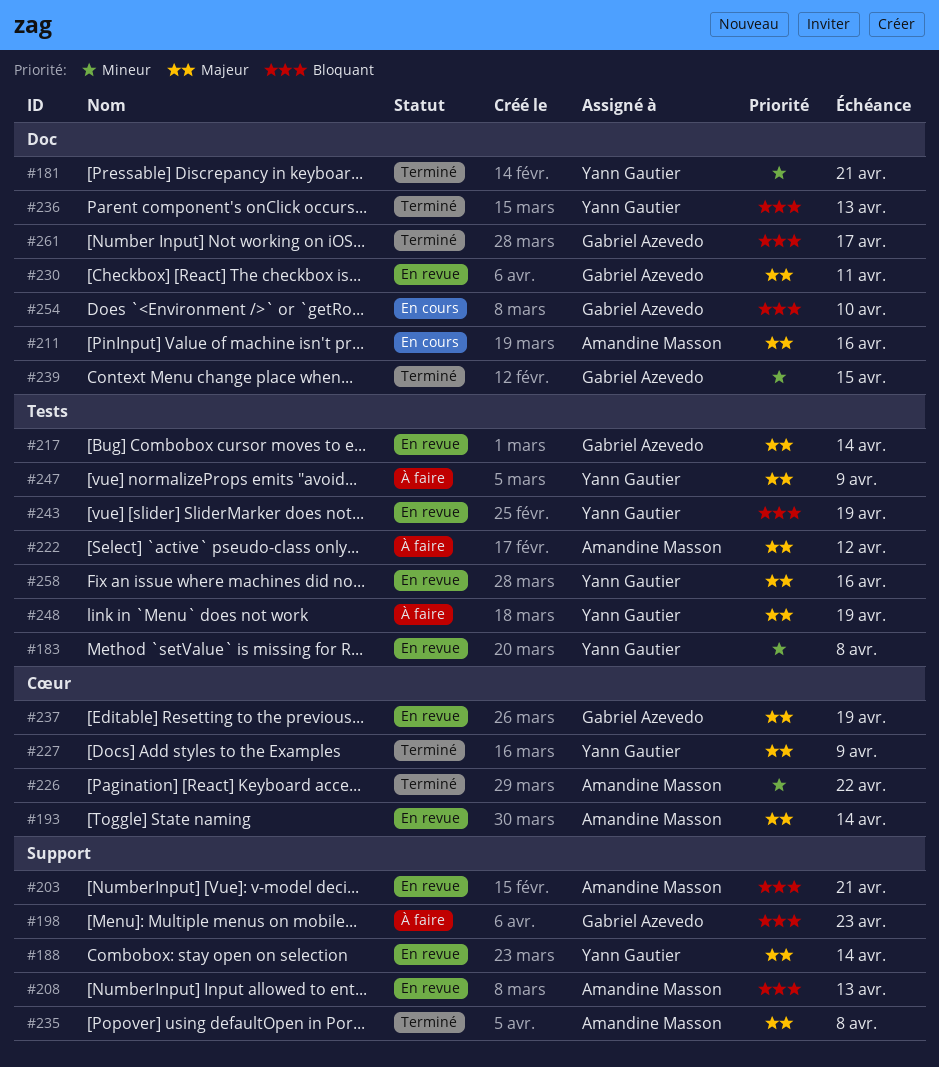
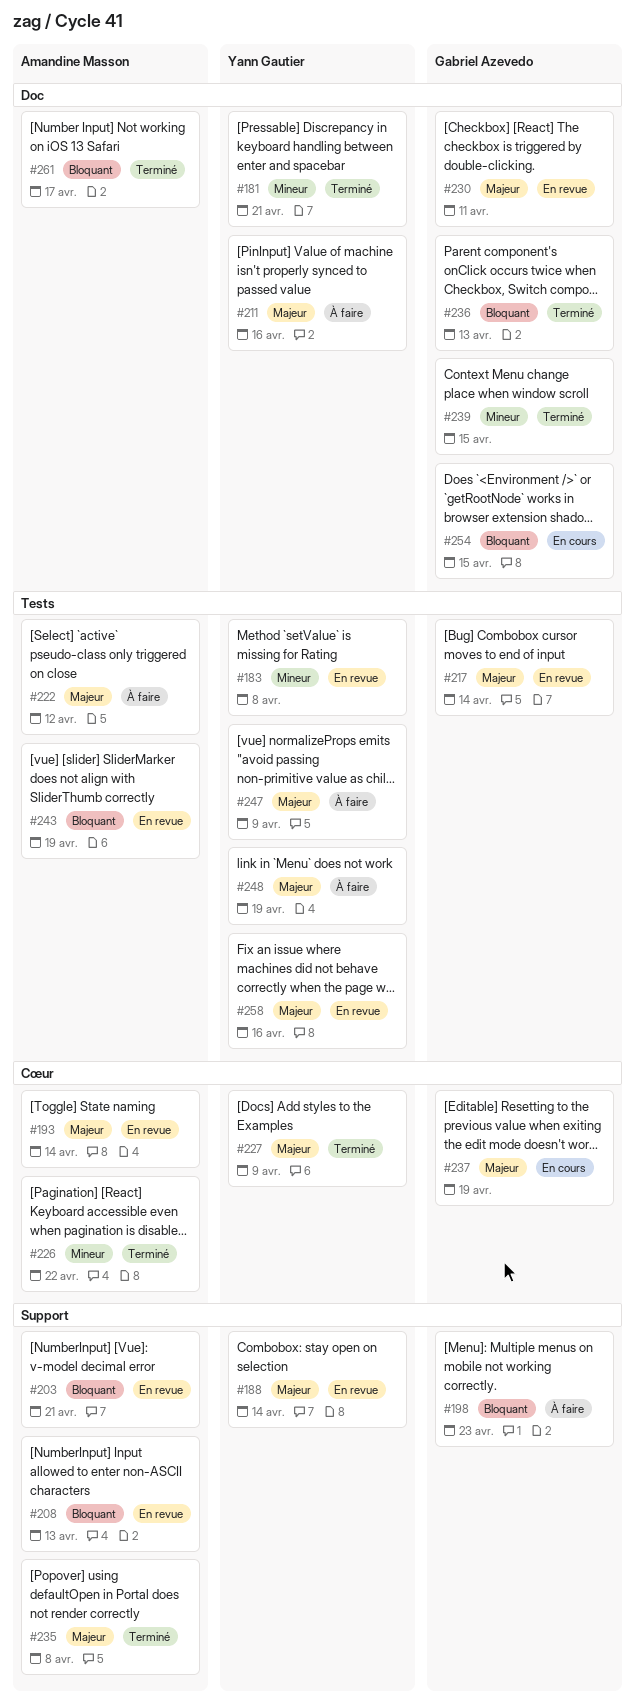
#211, status: En cours -> À faire
#211, owner: Amandine Masson -> Yann Gautier
#236, owner: Yann Gautier -> Gabriel Azevedo
#237, status: En revue -> En cours
#243, owner: Yann Gautier -> Amandine Masson
#254, due: Apr 10 -> Apr 15
#261, owner: Gabriel Azevedo -> Amandine Masson

